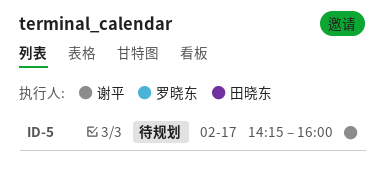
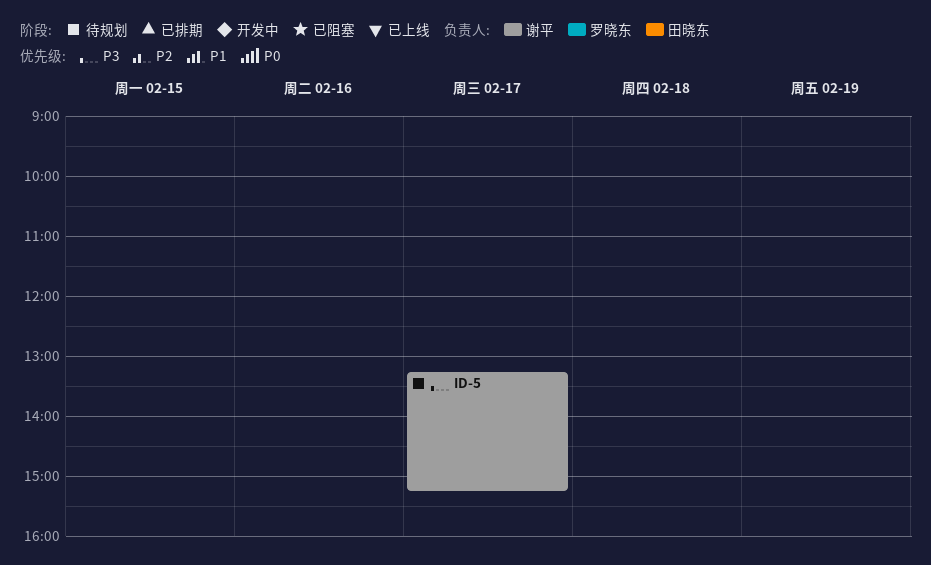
ID-5, begins: 14:15 -> 13:15
ID-5, ends: 16:00 -> 15:15

